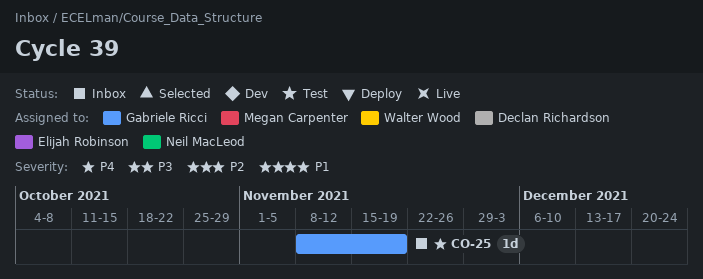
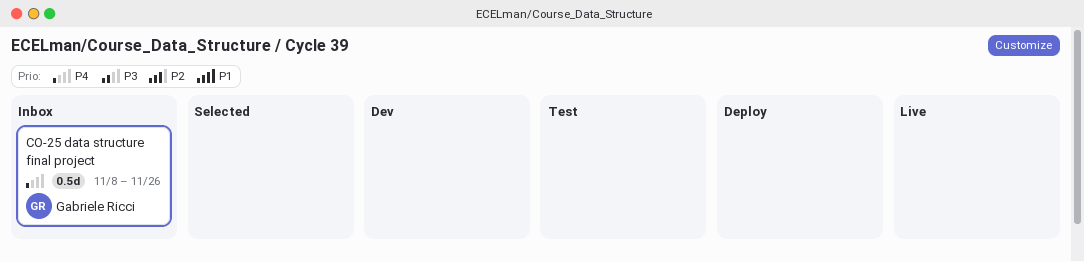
CO-25, estimate: 1d -> 0.5d
CO-25, due: Nov 19 -> Nov 26

